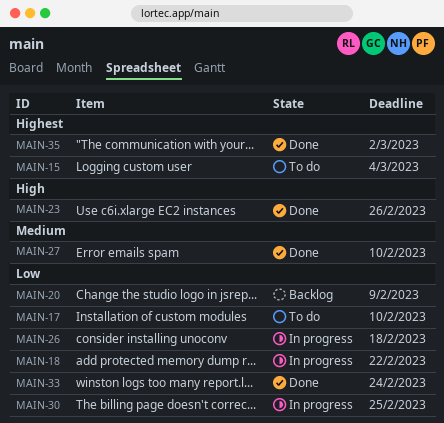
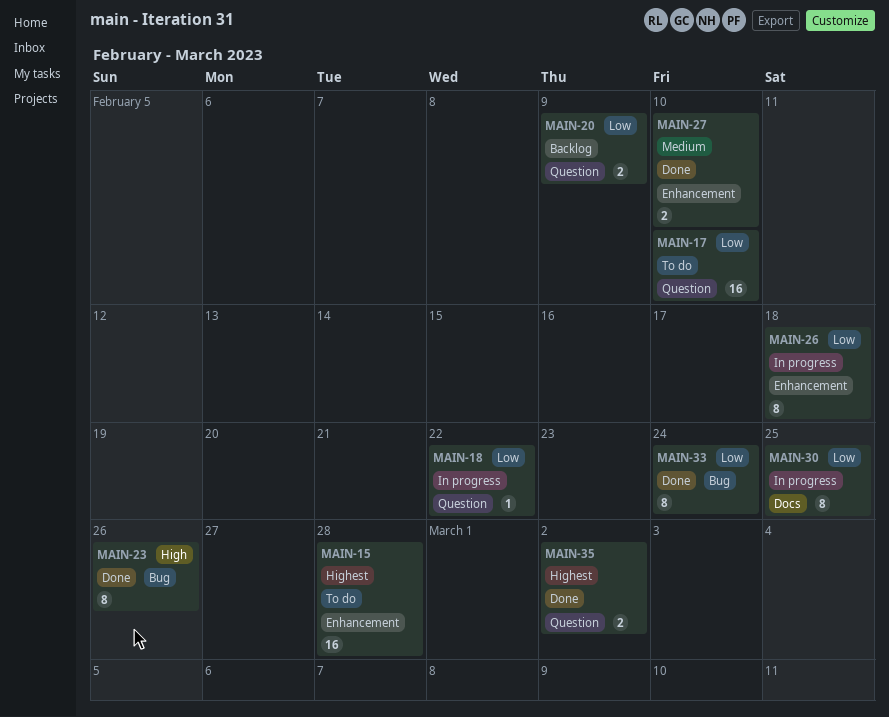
MAIN-15, due: Mar 4 -> Feb 28

